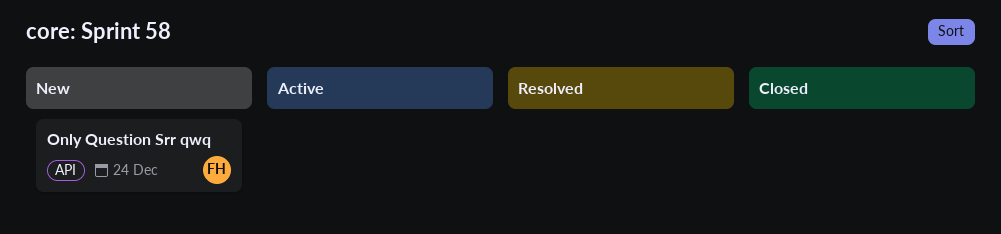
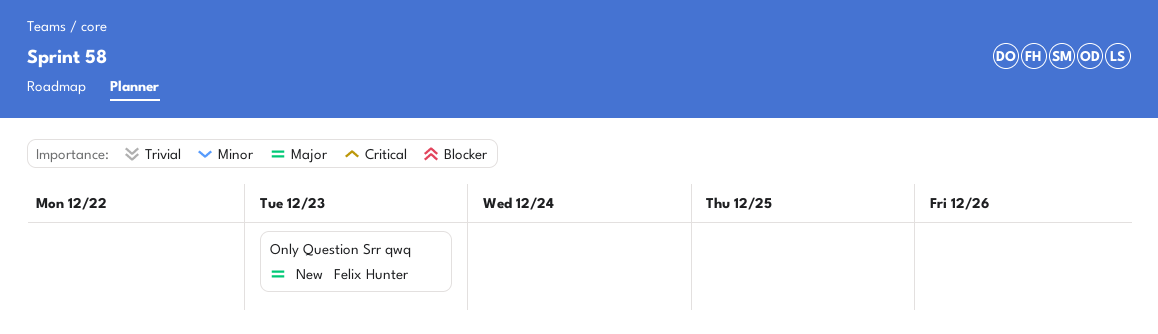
Only Question Srr qwq, due: Dec 24 -> Dec 23

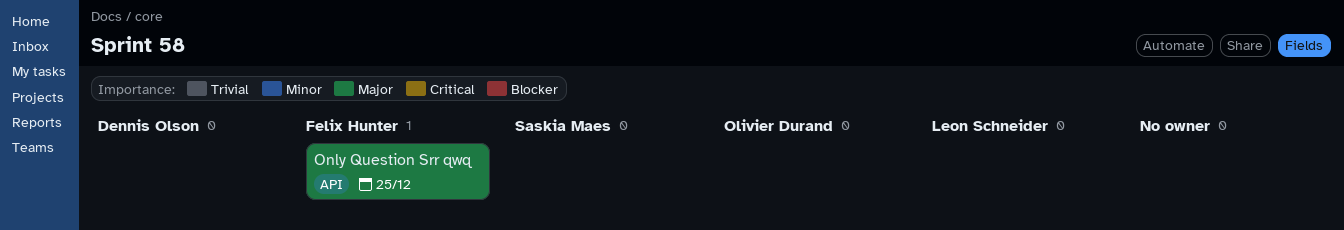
Only Question Srr qwq, due: Dec 23 -> Dec 25

